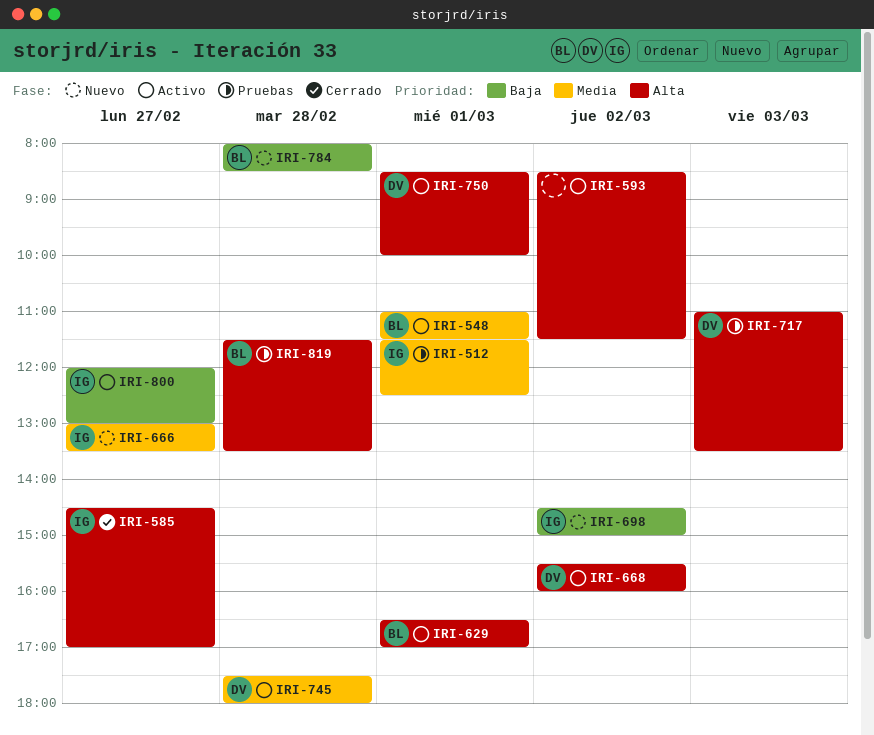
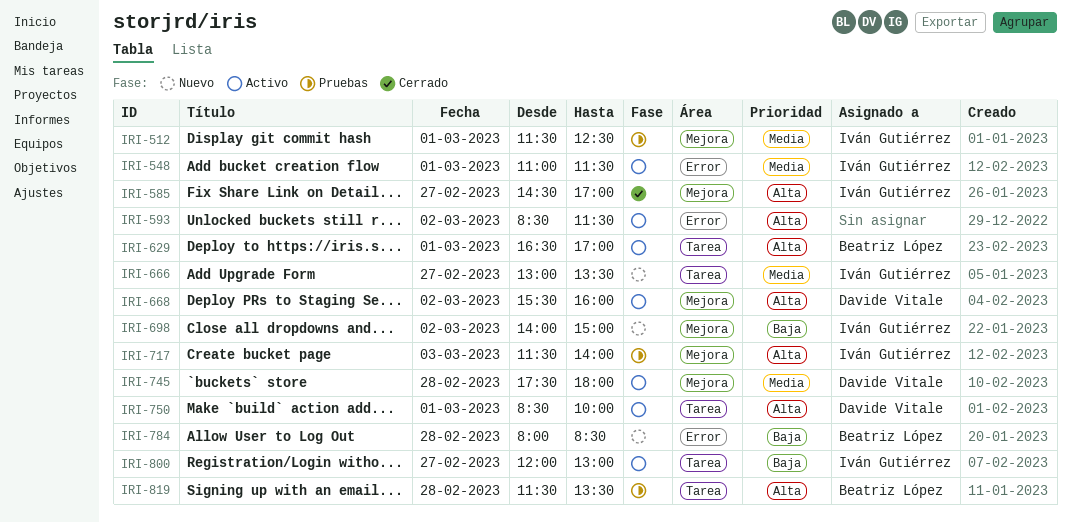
IRI-548, owner: Beatriz López -> Iván Gutiérrez
IRI-698, begins: 14:30 -> 14:00
IRI-717, owner: Davide Vitale -> Iván Gutiérrez
IRI-717, begins: 11:00 -> 11:30
IRI-717, ends: 13:30 -> 14:00

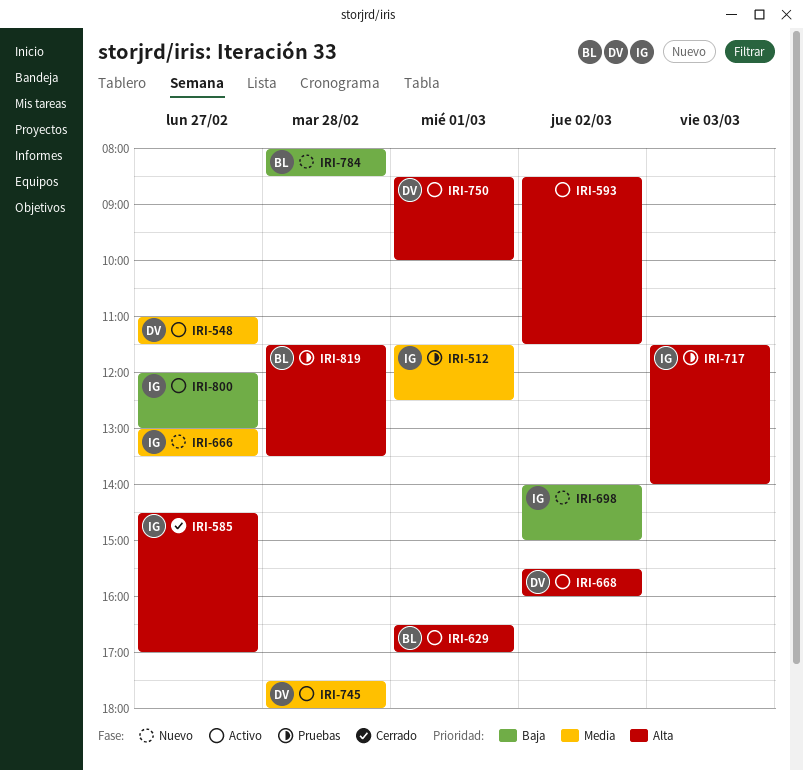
IRI-548, owner: Iván Gutiérrez -> Davide Vitale
IRI-548, day: Mar 1 -> Feb 27

